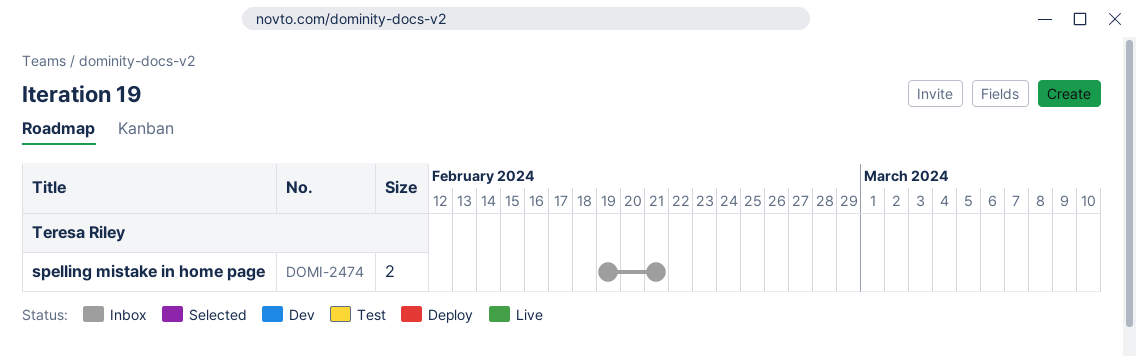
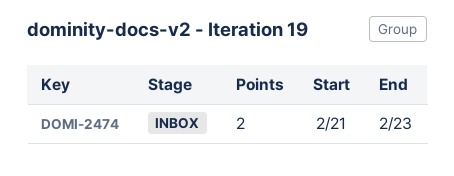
DOMI-2474, start: Feb 19 -> Feb 21
DOMI-2474, due: Feb 21 -> Feb 23

